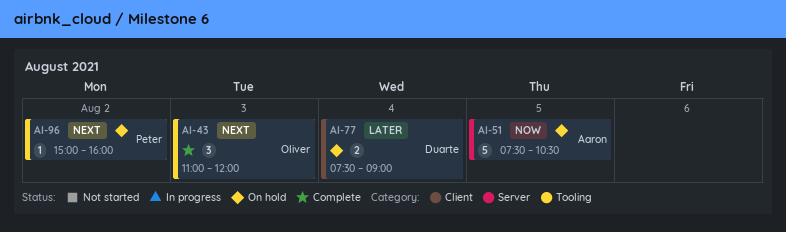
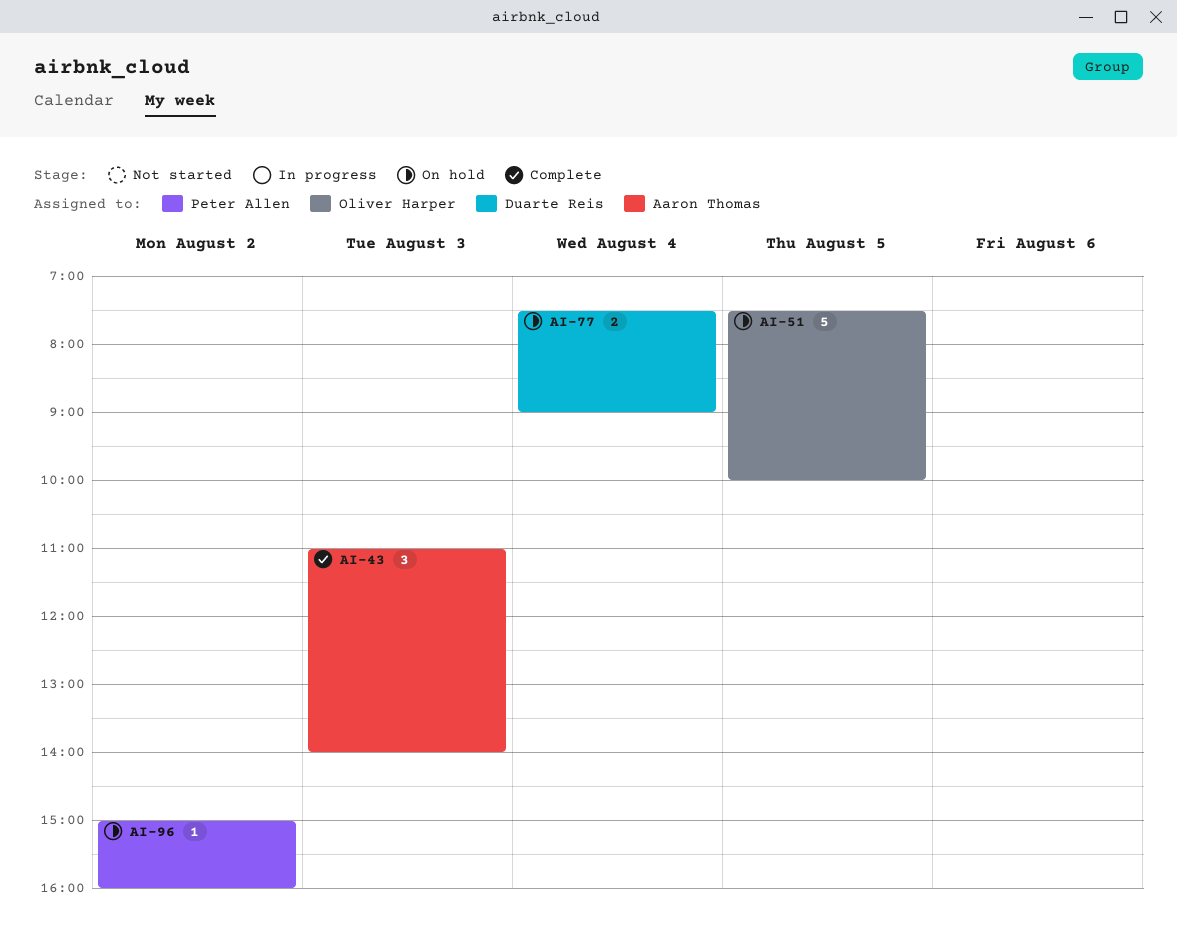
AI-43, owner: Oliver Harper -> Aaron Thomas
AI-43, ends: 12:00 -> 14:00
AI-51, owner: Aaron Thomas -> Oliver Harper
AI-51, ends: 10:30 -> 10:00

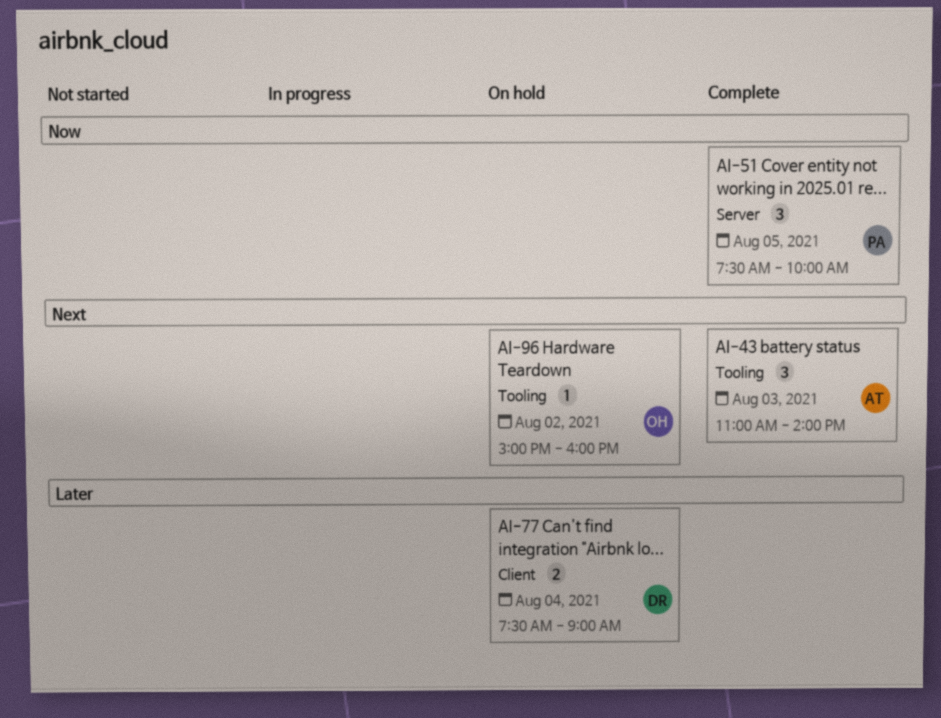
AI-51, status: On hold -> Complete
AI-51, owner: Oliver Harper -> Peter Allen
AI-51, estimate: 5 -> 3
AI-96, owner: Peter Allen -> Oliver Harper

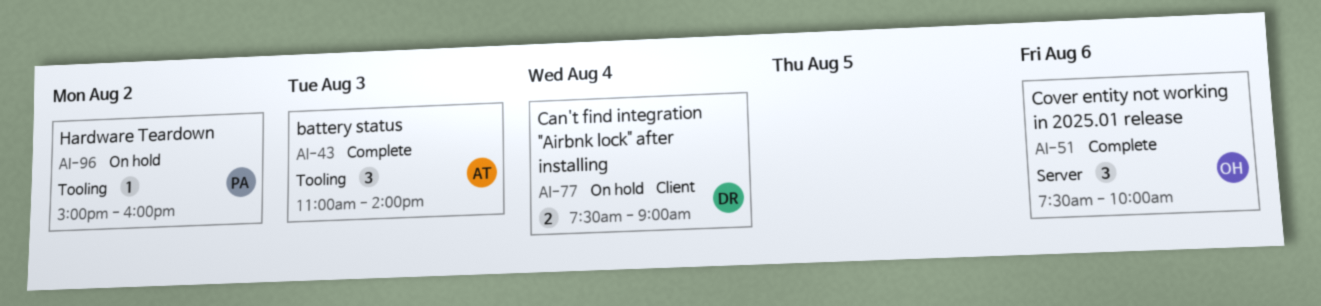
AI-51, owner: PA -> OH
AI-51, day: Aug 5 -> Aug 6
AI-96, owner: OH -> PA

